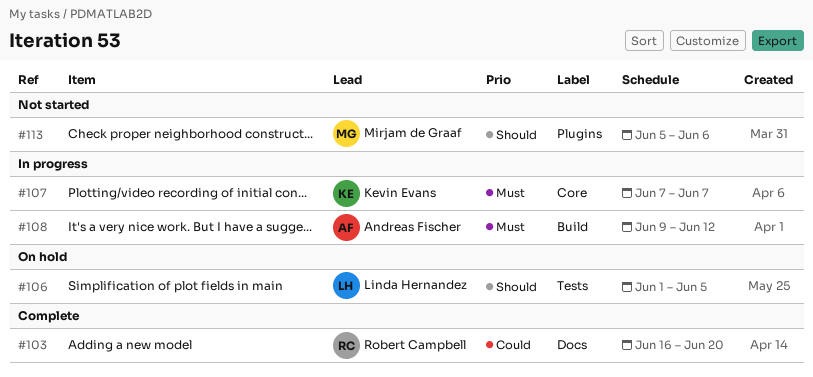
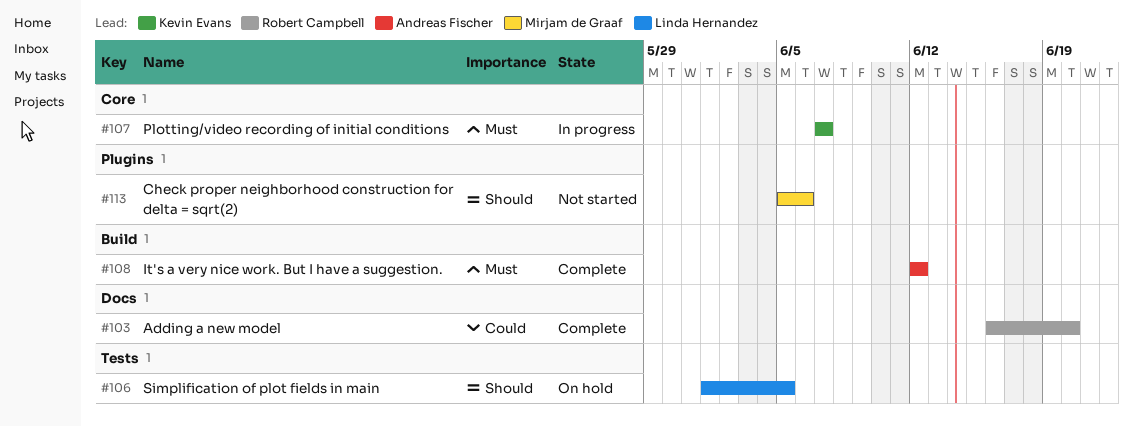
#108, status: In progress -> Complete
#108, start: Jun 9 -> Jun 12

